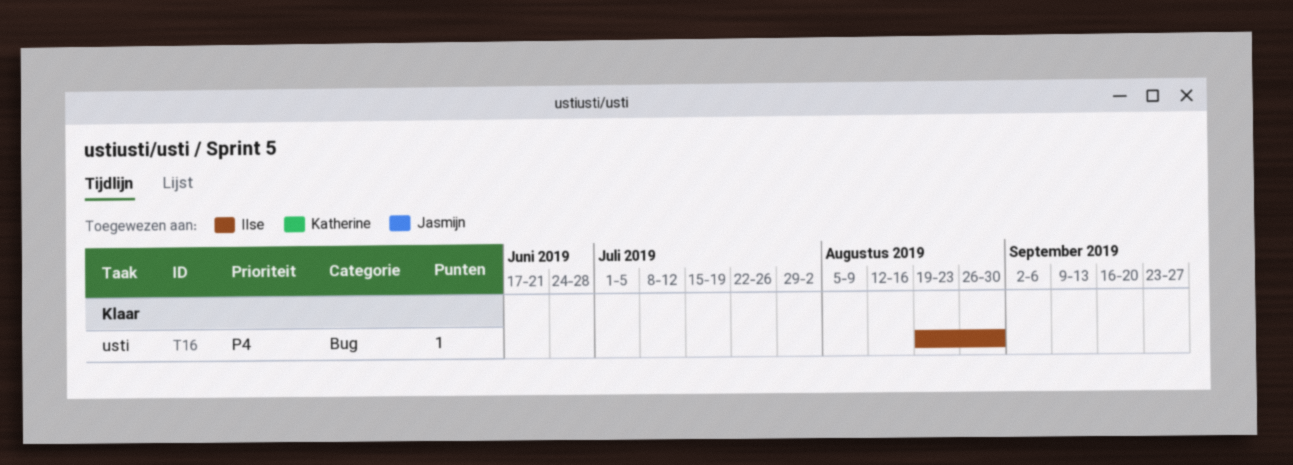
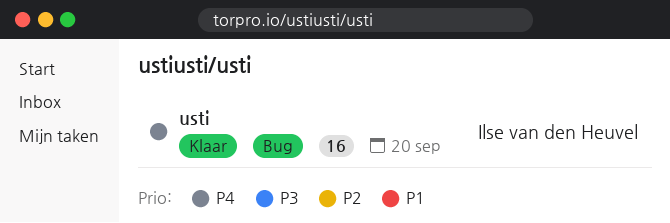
usti, estimate: 1 -> 16
usti, due: Aug 30 -> Sep 20

